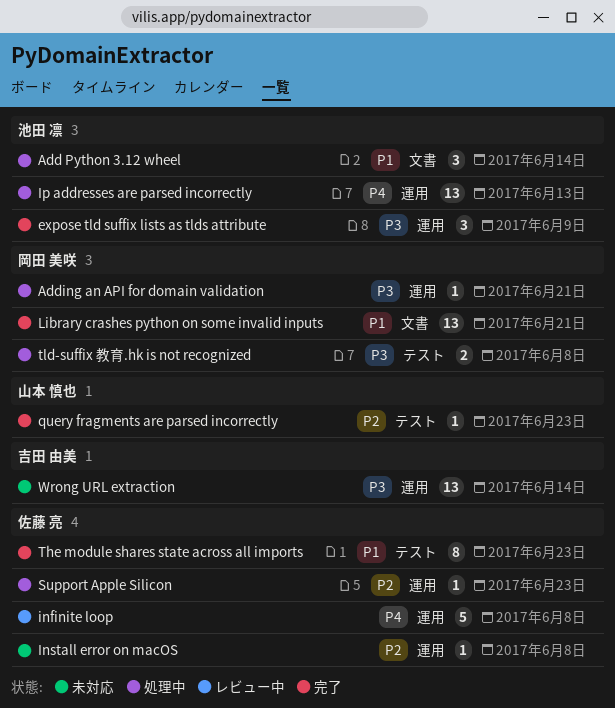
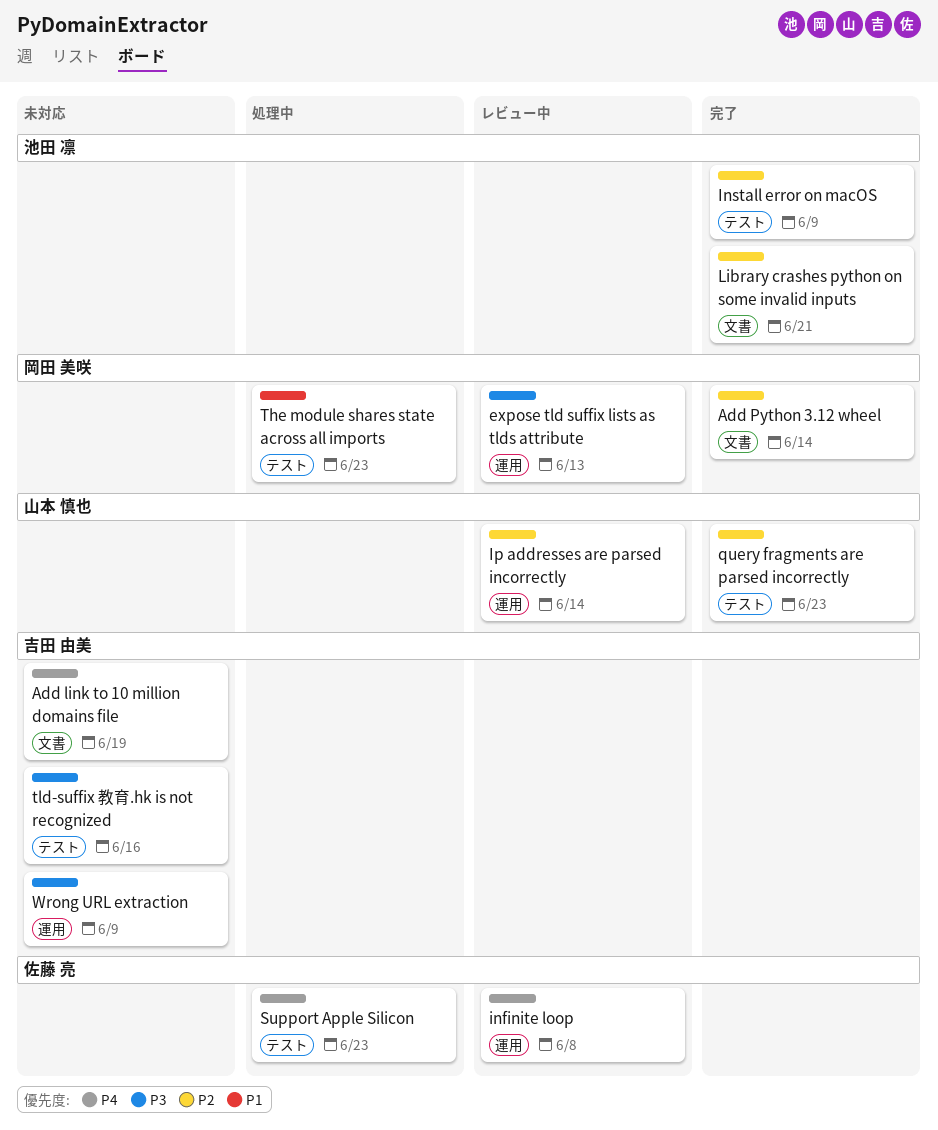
Add link to 10 million domains file: none -> present
Add Python 3.12 wheel, status: 処理中 -> 完了
Add Python 3.12 wheel, owner: 池田 凛 -> 岡田 美咲
Add Python 3.12 wheel, priority: P1 -> P2
Adding an API for domain validation: present -> none
expose tld suffix lists as tlds attribute, status: 完了 -> レビュー中
expose tld suffix lists as tlds attribute, owner: 池田 凛 -> 岡田 美咲
expose tld suffix lists as tlds attribute, due: Jun 9 -> Jun 13
Install error on macOS, status: 未対応 -> 完了
Install error on macOS, owner: 佐藤 亮 -> 池田 凛
Install error on macOS, label: 運用 -> テスト
Install error on macOS, due: Jun 8 -> Jun 9
Ip addresses are parsed incorrectly, status: 処理中 -> レビュー中
Ip addresses are parsed incorrectly, owner: 池田 凛 -> 山本 慎也
Ip addresses are parsed incorrectly, priority: P4 -> P2
Ip addresses are parsed incorrectly, due: Jun 13 -> Jun 14
Library crashes python on some invalid inputs, owner: 岡田 美咲 -> 池田 凛
Library crashes python on some invalid inputs, priority: P1 -> P2
Support Apple Silicon, priority: P2 -> P4
Support Apple Silicon, label: 運用 -> テスト
The module shares state across all imports, status: 完了 -> 処理中
The module shares state across all imports, owner: 佐藤 亮 -> 岡田 美咲
tld-suffix 教育.hk is not recognized, status: 処理中 -> 未対応
tld-suffix 教育.hk is not recognized, owner: 岡田 美咲 -> 吉田 由美
tld-suffix 教育.hk is not recognized, due: Jun 8 -> Jun 16
Wrong URL extraction, due: Jun 14 -> Jun 9

